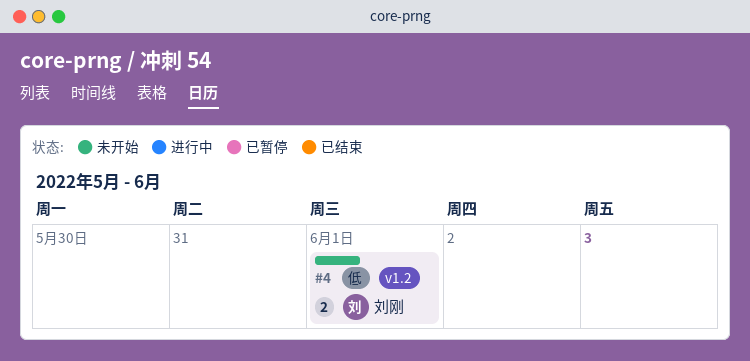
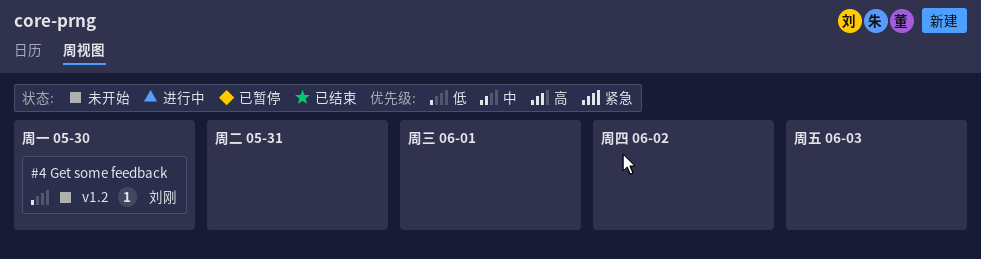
#4, estimate: 2 -> 1
#4, due: Jun 1 -> May 30

